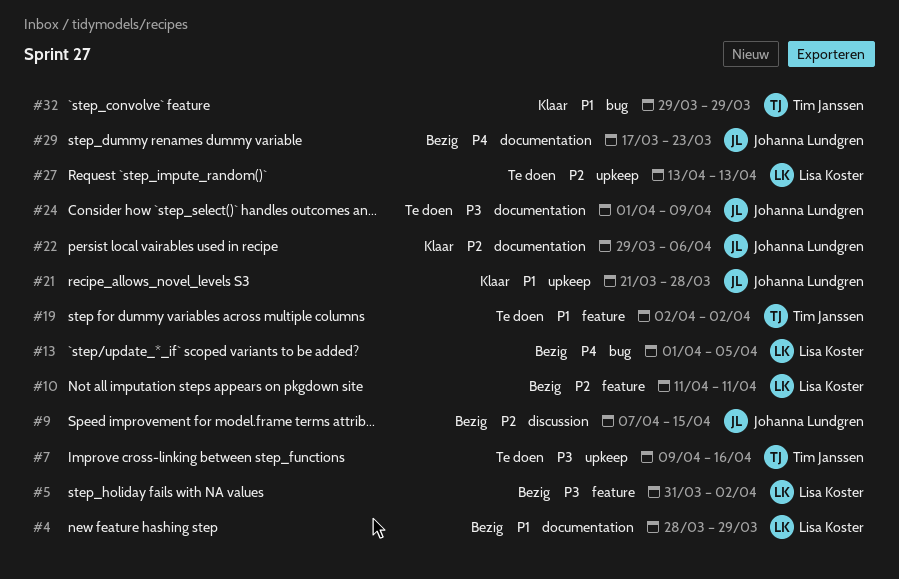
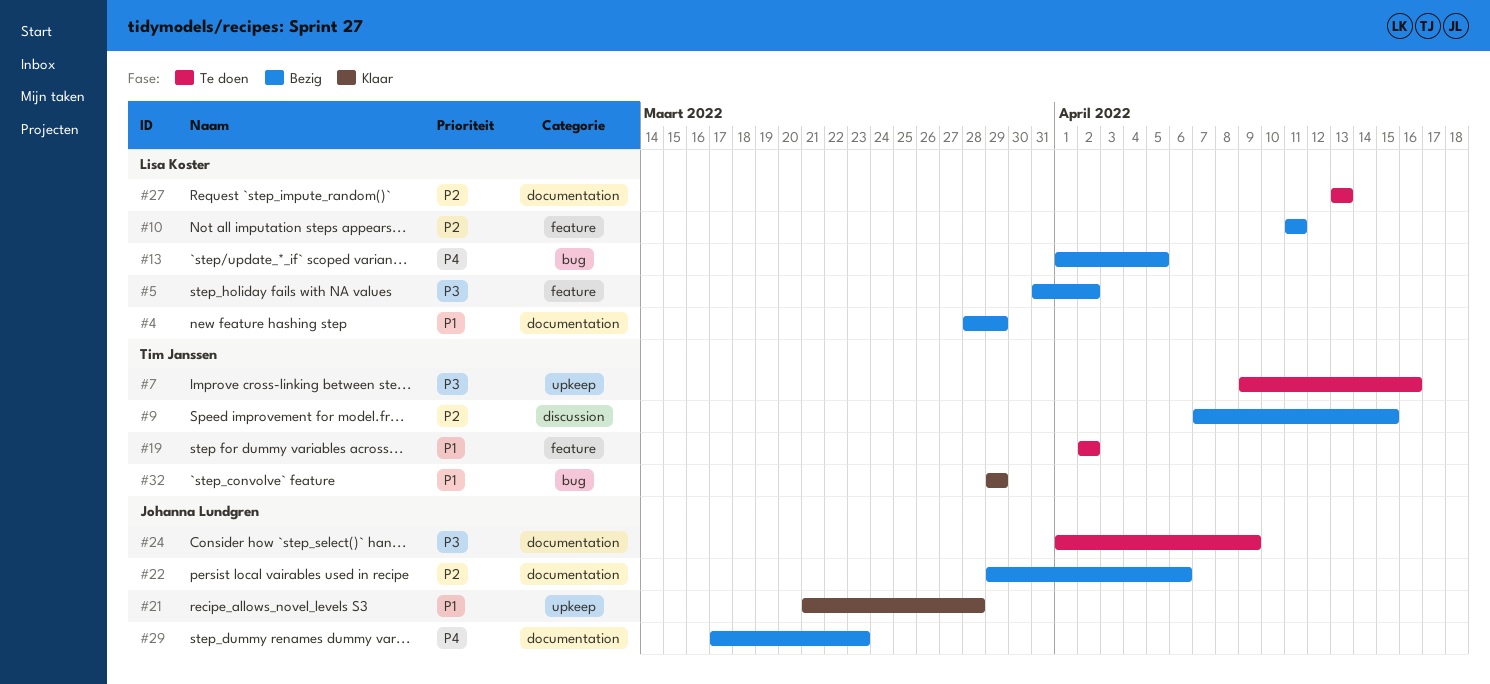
#9, owner: Johanna Lundgren -> Tim Janssen
#22, status: Klaar -> Bezig
#27, label: upkeep -> documentation

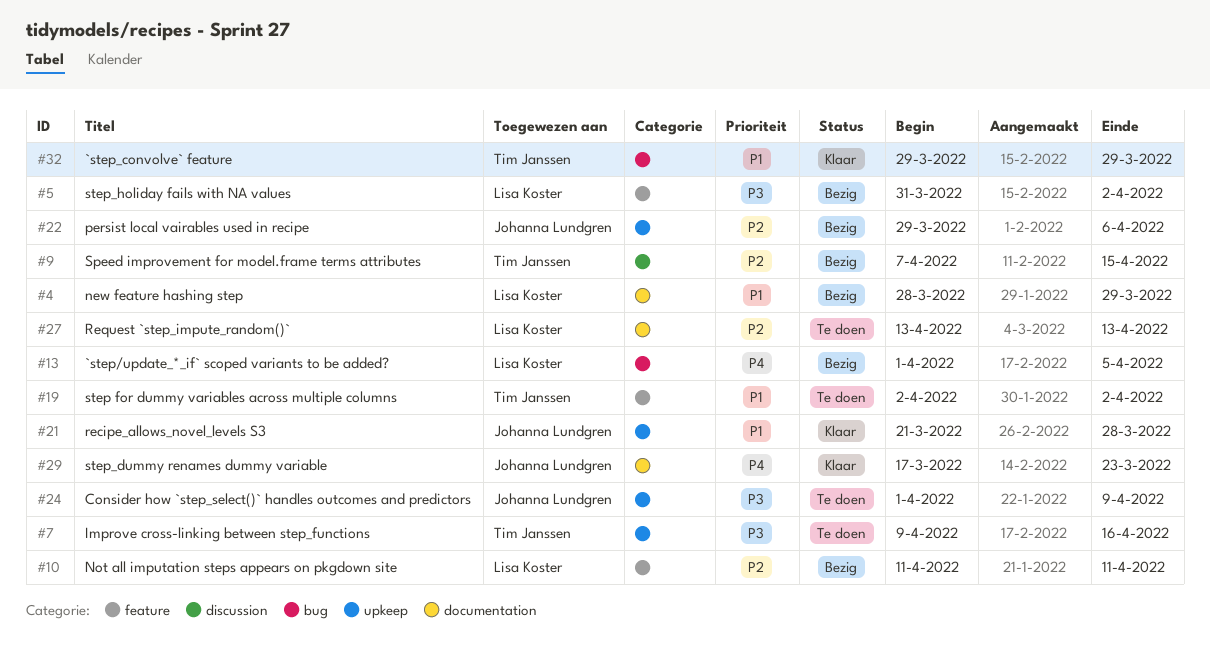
#22, label: documentation -> upkeep
#24, label: documentation -> upkeep
#29, status: Bezig -> Klaar

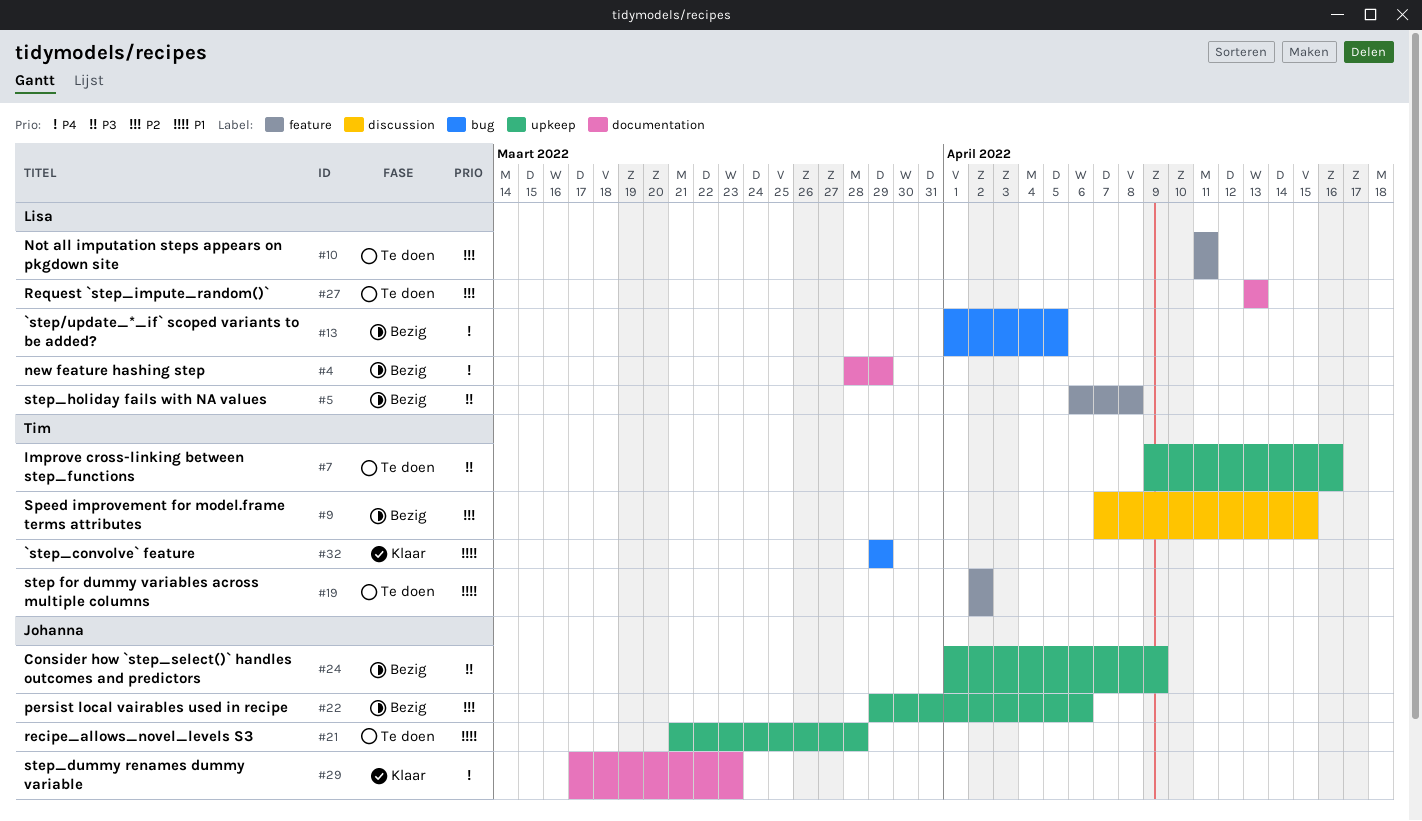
#4, priority: P1 -> P4
#5, start: Mar 31 -> Apr 6
#5, due: Apr 2 -> Apr 8
#10, status: Bezig -> Te doen
#21, status: Klaar -> Te doen
#24, status: Te doen -> Bezig

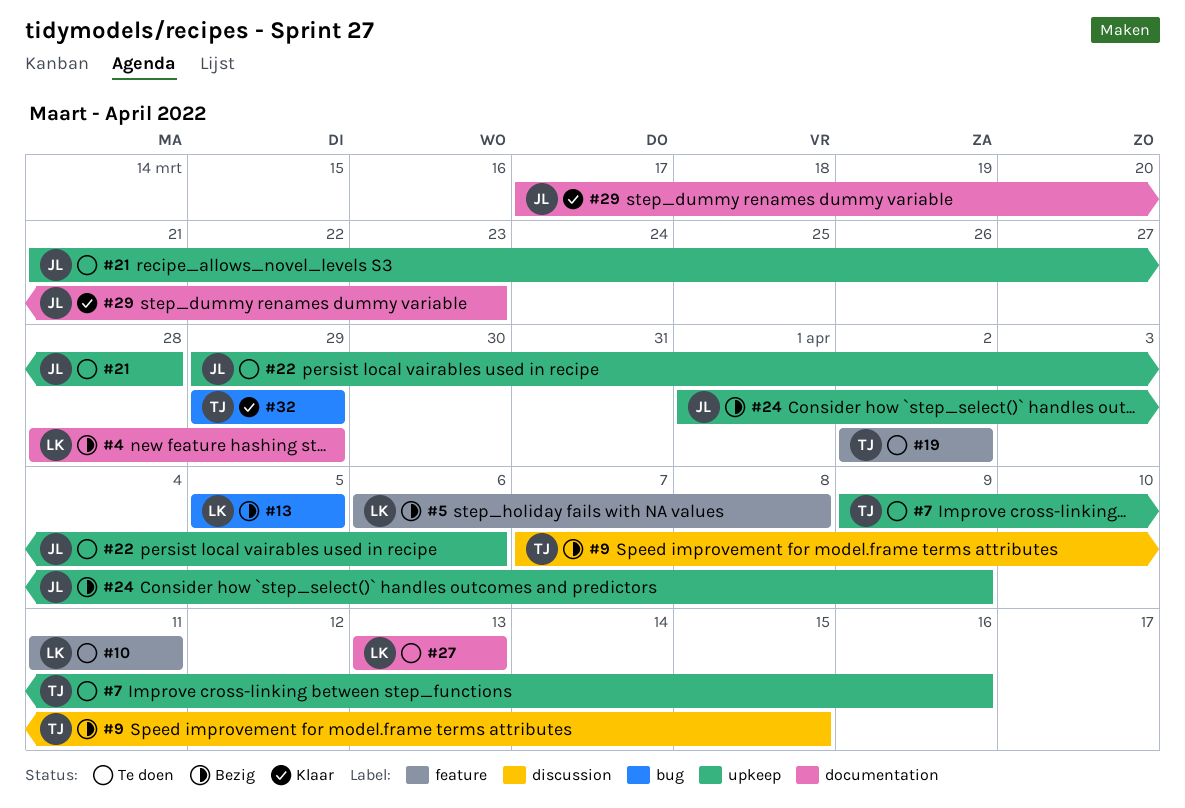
#13, start: Apr 1 -> Apr 5
#22, status: Bezig -> Te doen

